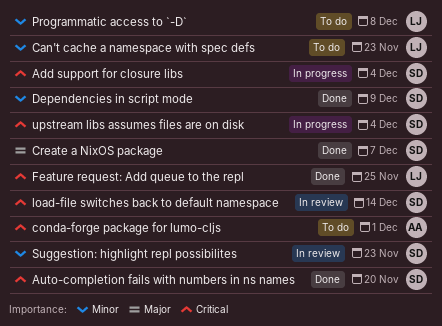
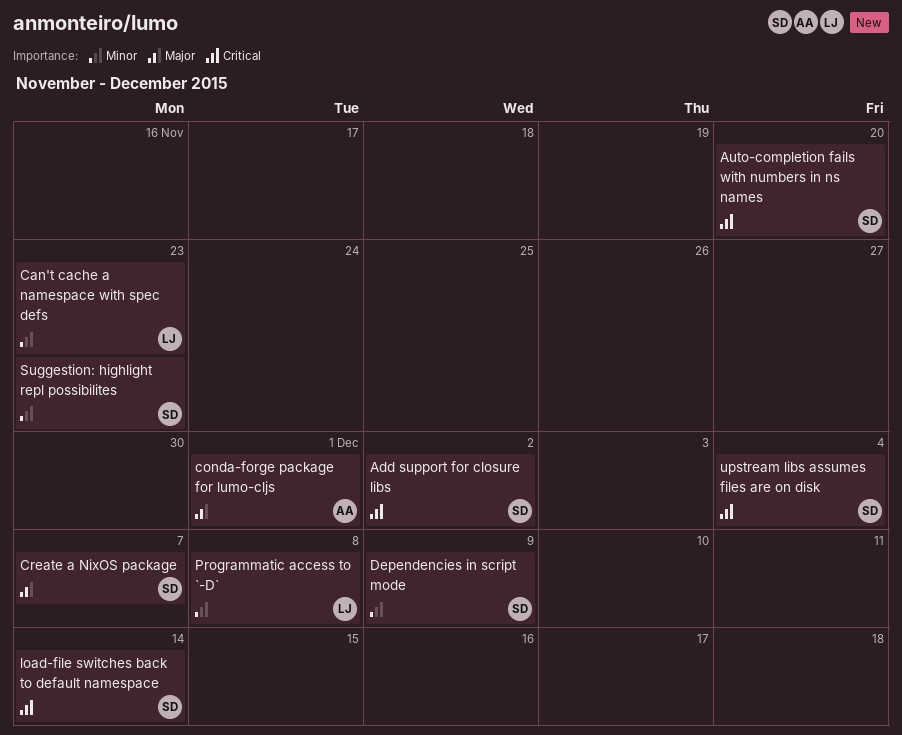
Add support for closure libs, due: Dec 4 -> Dec 2
conda-forge package for lumo-cljs, priority: Critical -> Major
Feature request: Add queue to the repl: present -> none

